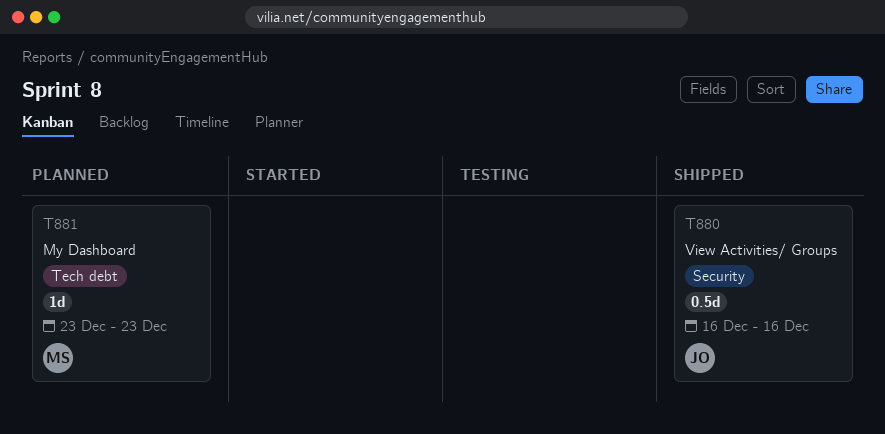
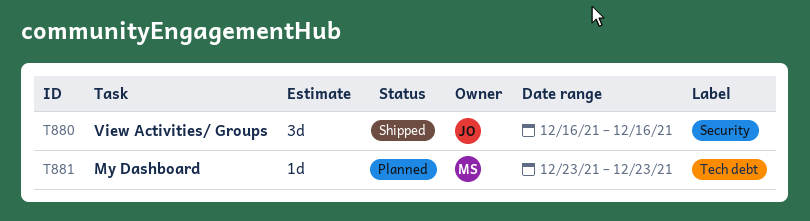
T880, estimate: 0.5d -> 3d

